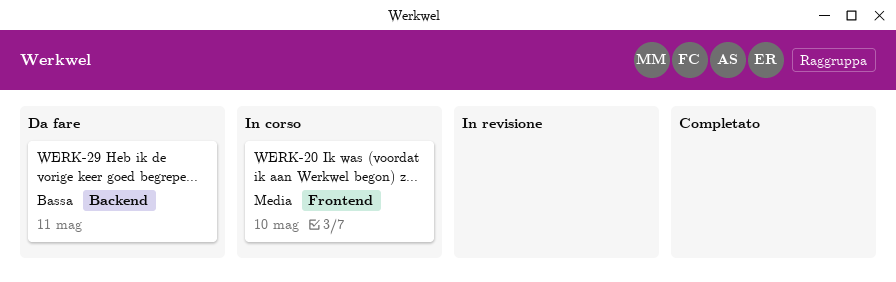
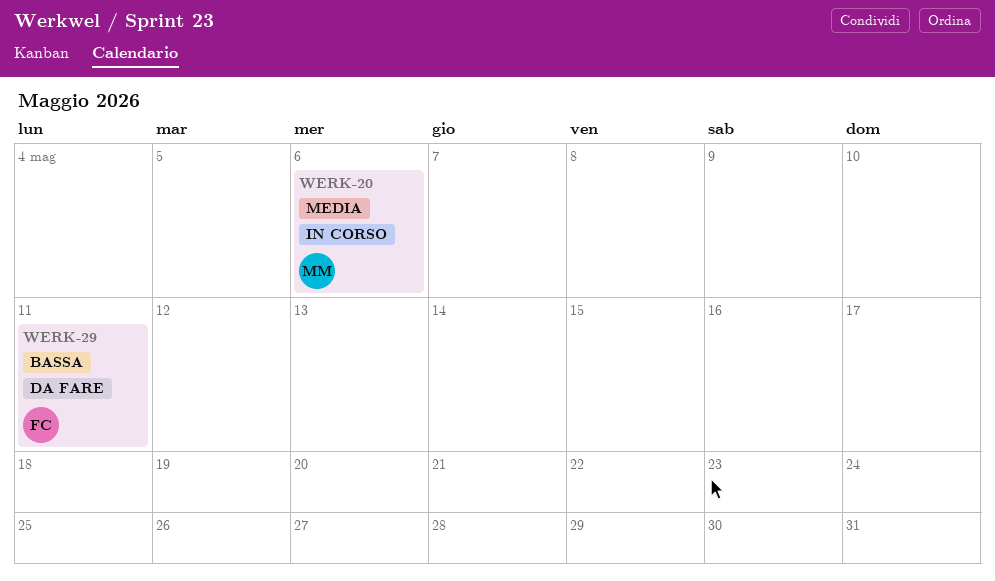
WERK-20, due: May 10 -> May 6

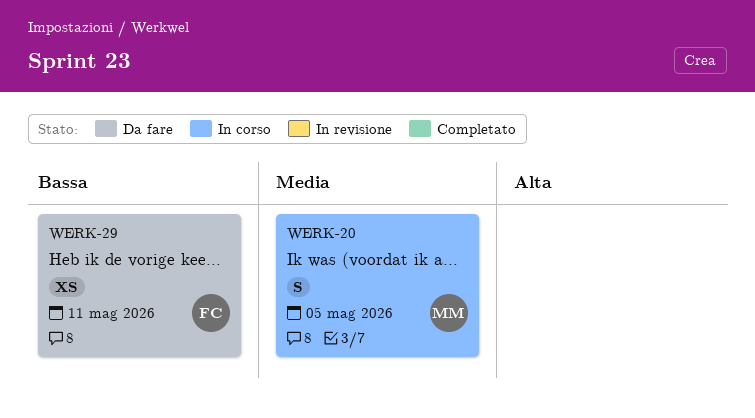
WERK-20, due: May 6 -> May 5

